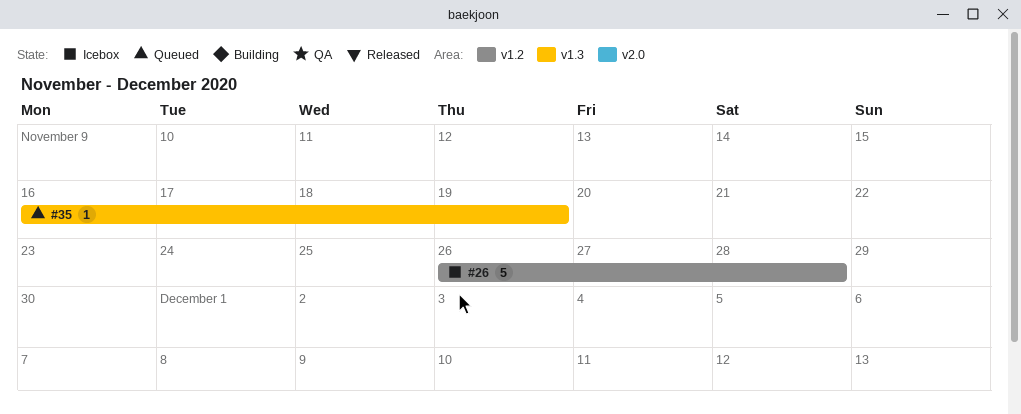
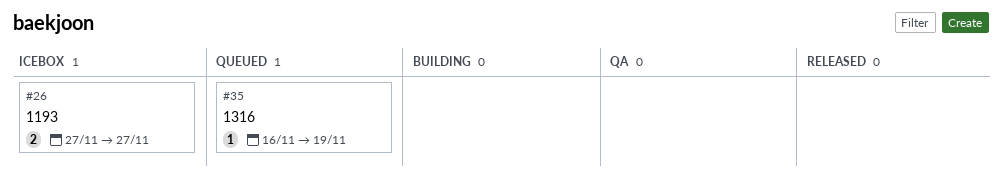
#26, estimate: 5 -> 2
#26, start: Nov 26 -> Nov 27
#26, due: Nov 28 -> Nov 27

